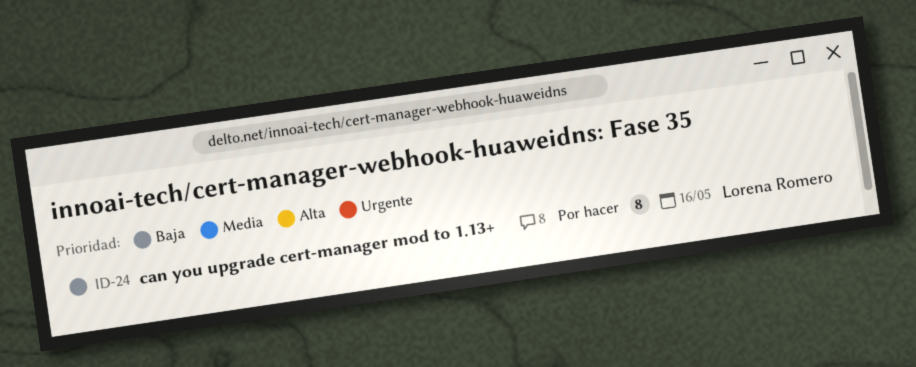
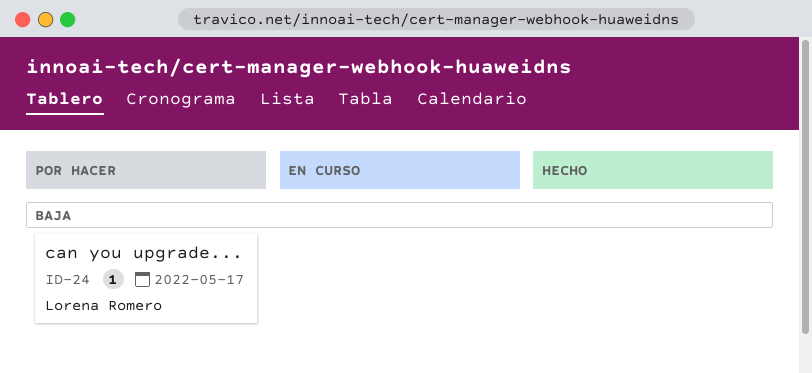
ID-24, estimate: 8 -> 1
ID-24, due: May 16 -> May 17

